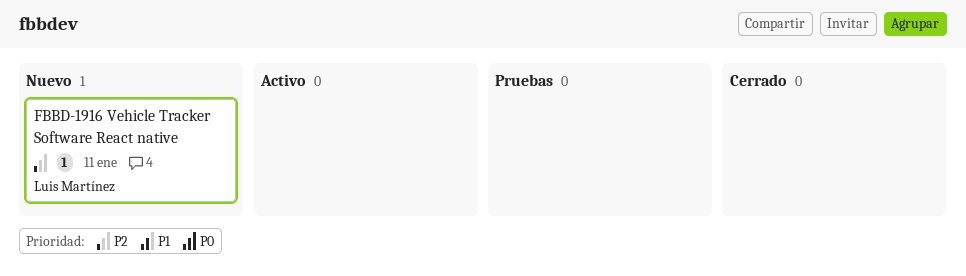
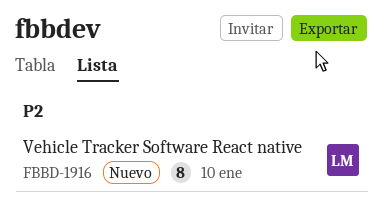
FBBD-1916, estimate: 1 -> 8
FBBD-1916, due: Jan 11 -> Jan 10

